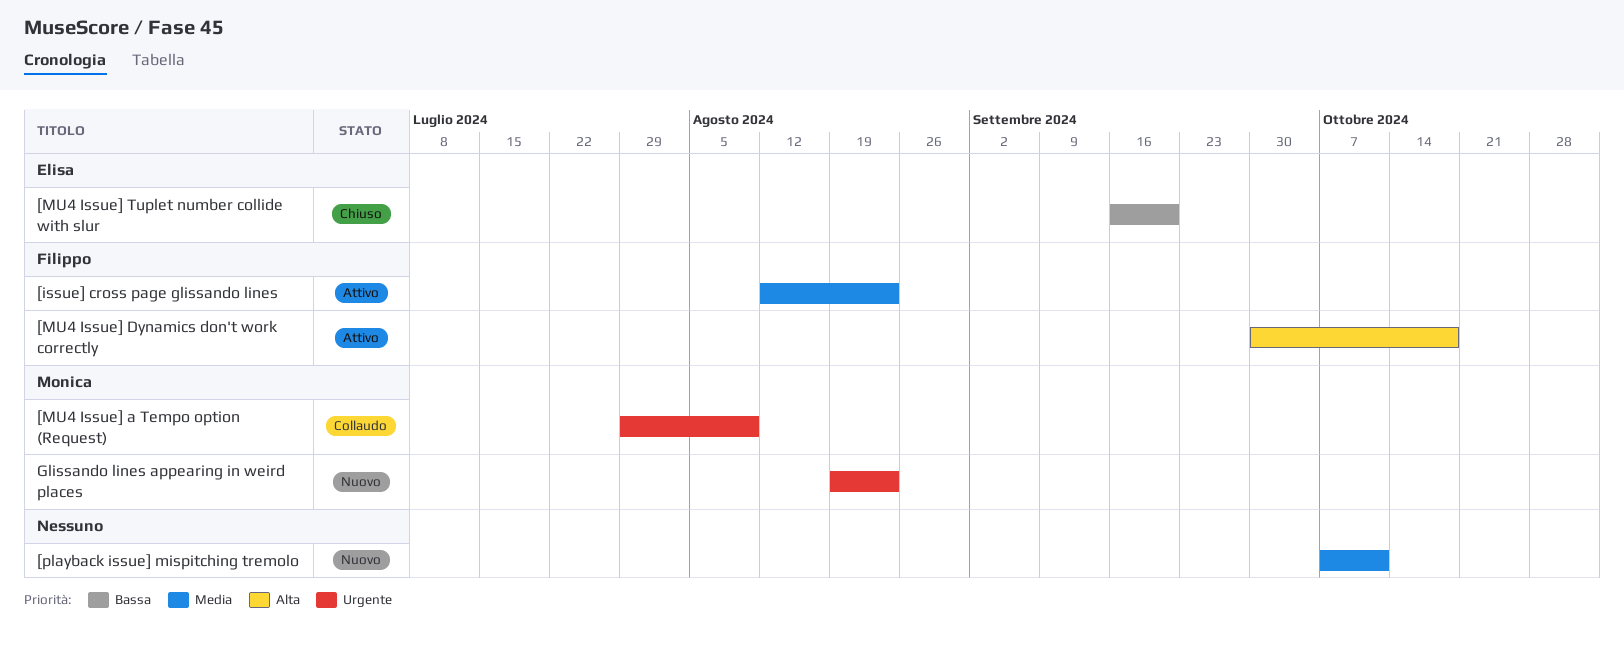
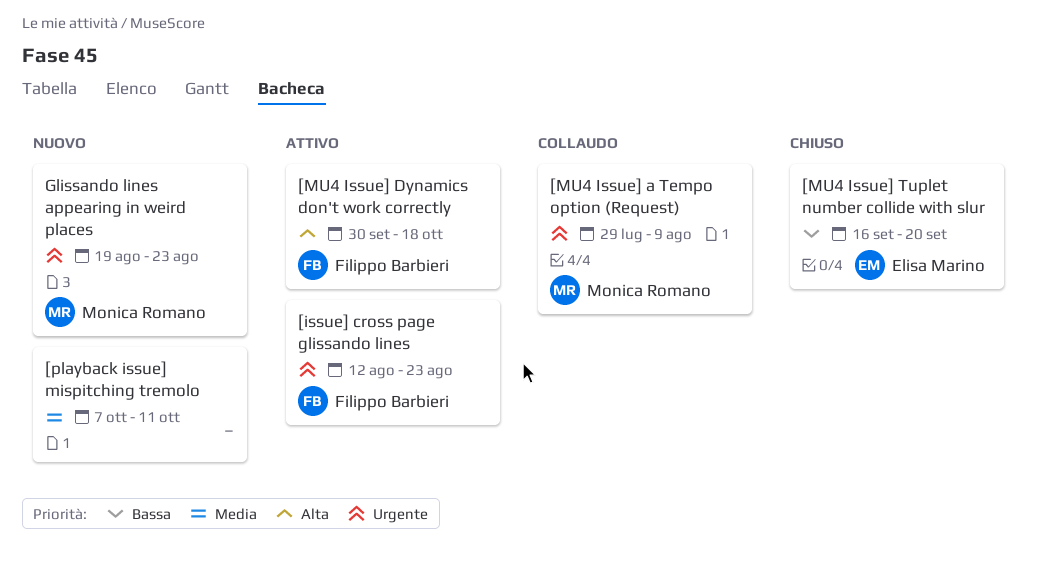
[issue] cross page glissando lines, priority: Media -> Urgente

